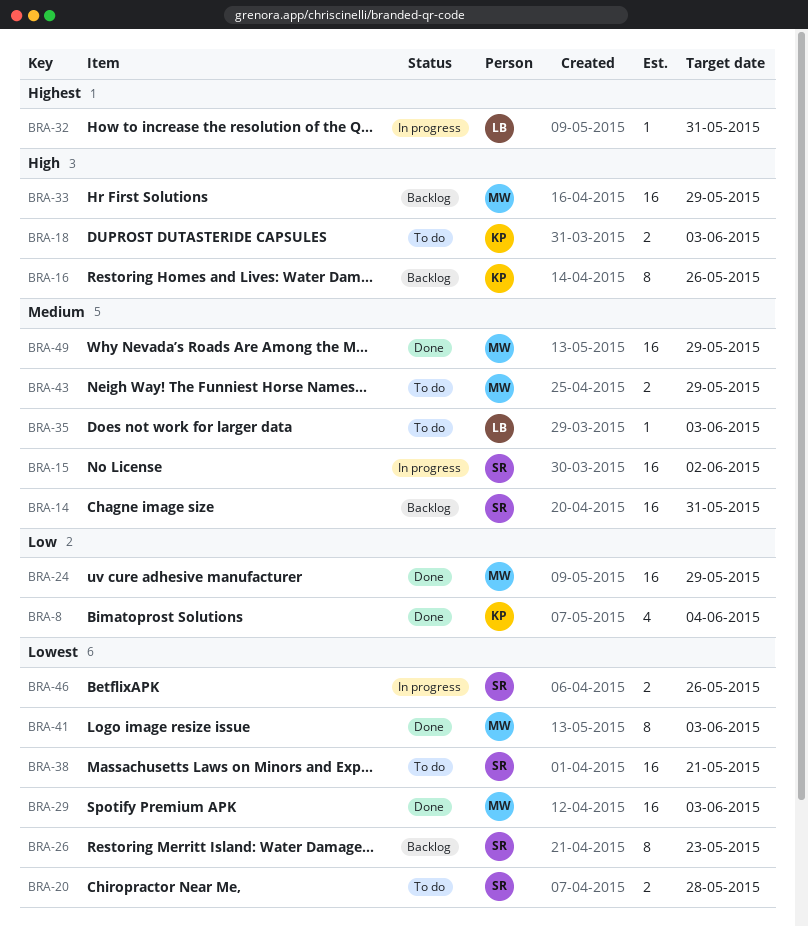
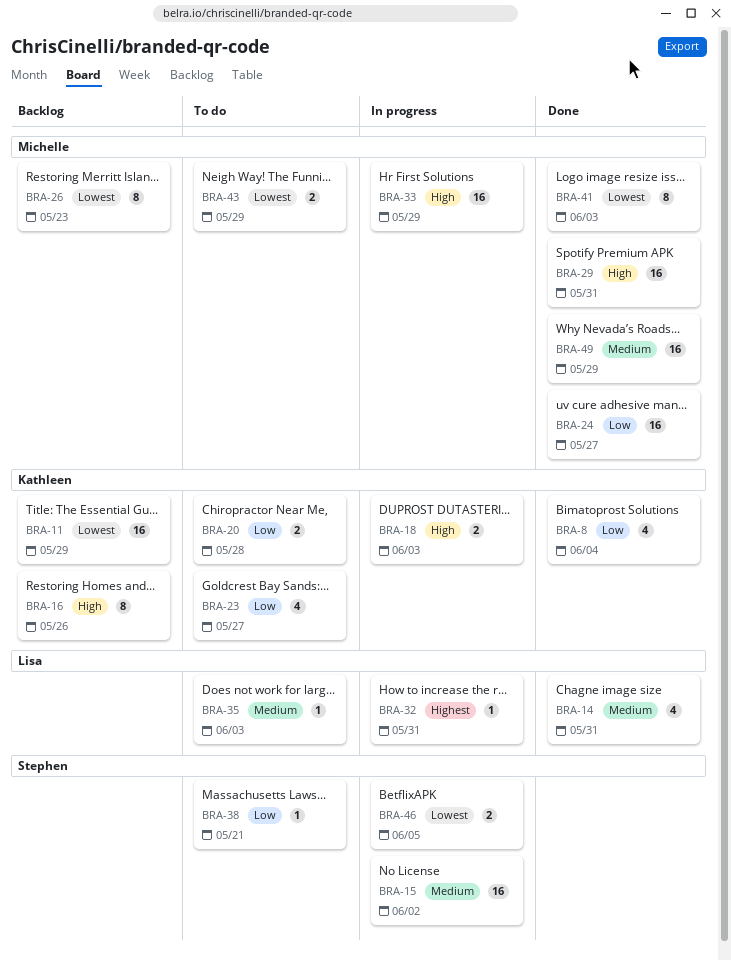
BRA-11: none -> present
BRA-14, status: Backlog -> Done
BRA-14, owner: Stephen -> Lisa
BRA-14, estimate: 16 -> 4
BRA-18, status: To do -> In progress
BRA-20, owner: Stephen -> Kathleen
BRA-20, priority: Lowest -> Low
BRA-23: none -> present
BRA-24, due: May 29 -> May 27
BRA-26, owner: Stephen -> Michelle
BRA-29, priority: Lowest -> High
BRA-29, due: Jun 3 -> May 31
BRA-33, status: Backlog -> In progress
BRA-38, priority: Lowest -> Low
BRA-38, estimate: 16 -> 1
BRA-43, priority: Medium -> Lowest
BRA-46, due: May 26 -> Jun 5

